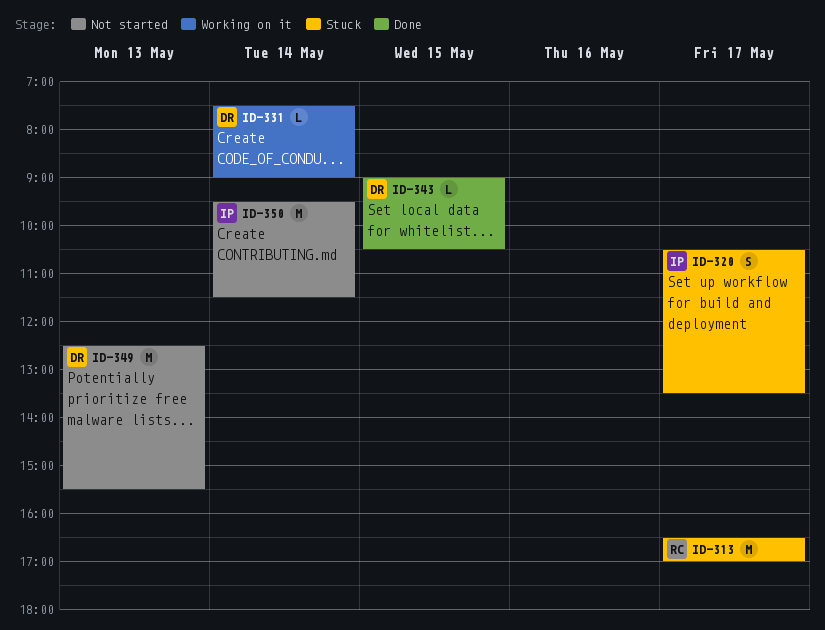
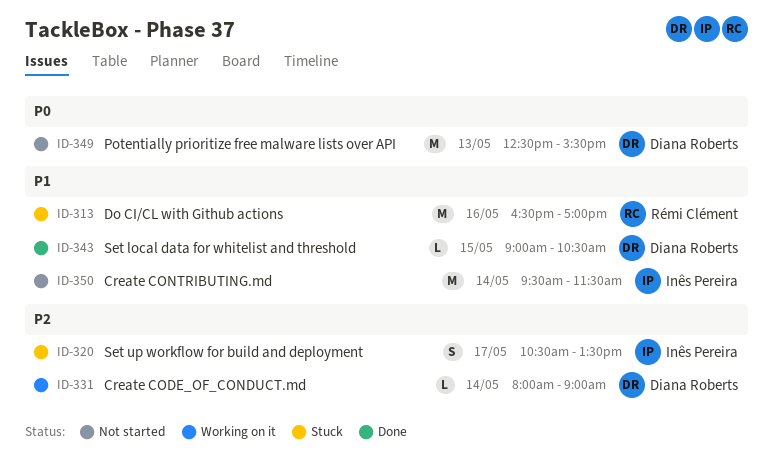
ID-313, day: May 17 -> May 16
ID-331, begins: 07:30 -> 08:00

